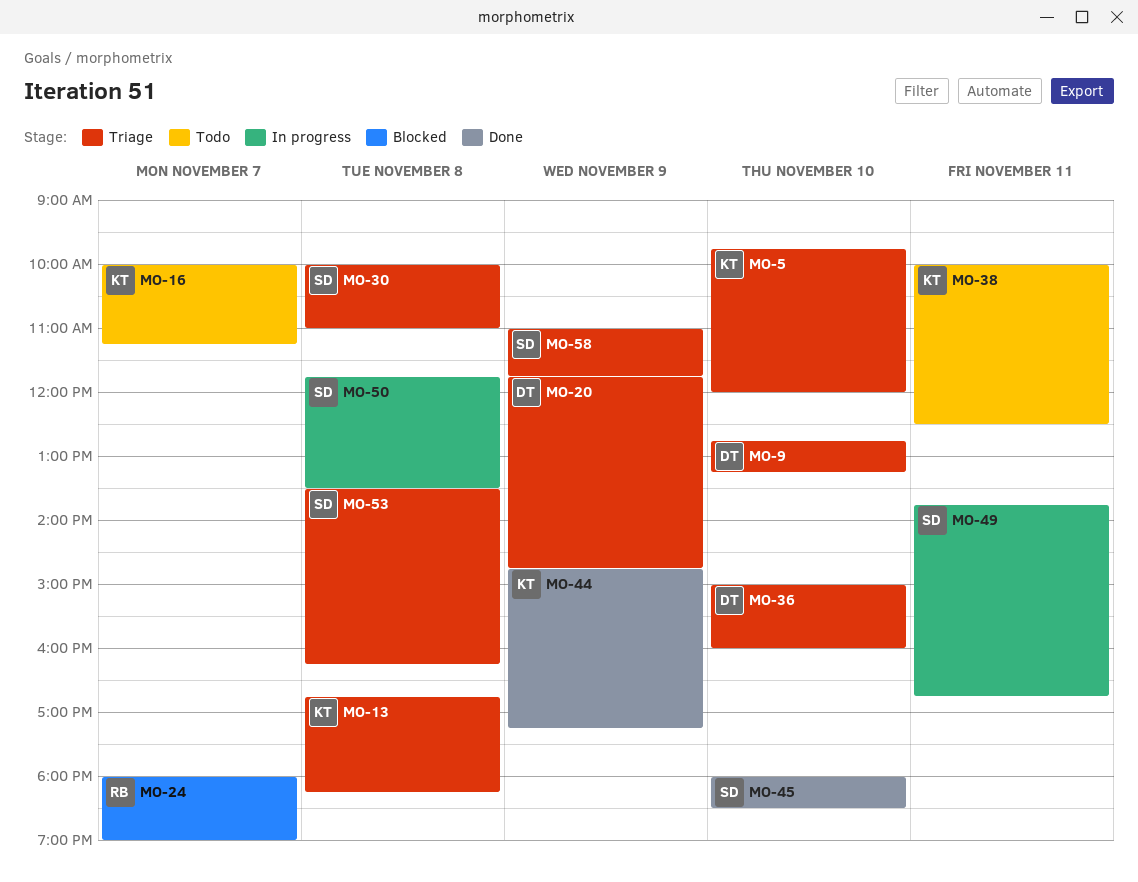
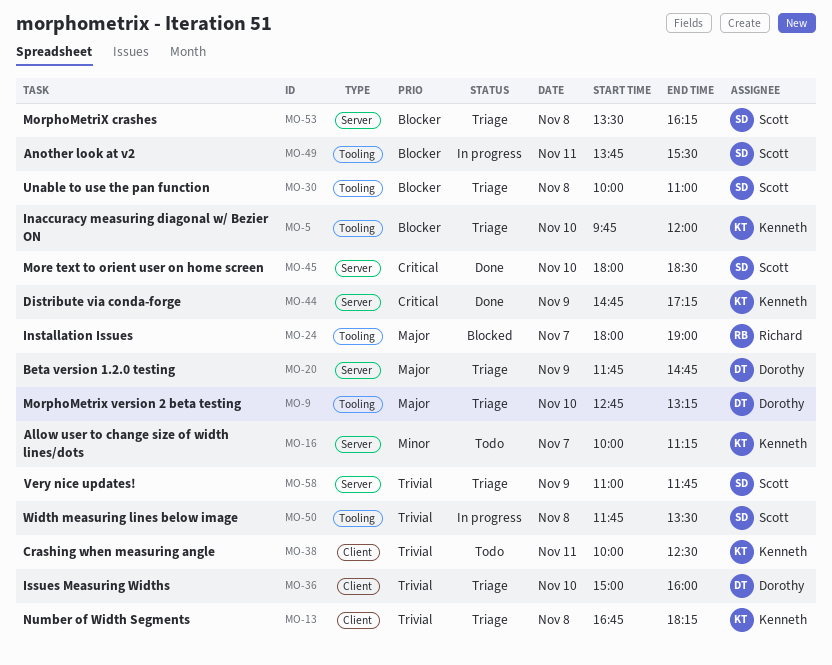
MO-49, ends: 16:45 -> 15:30

